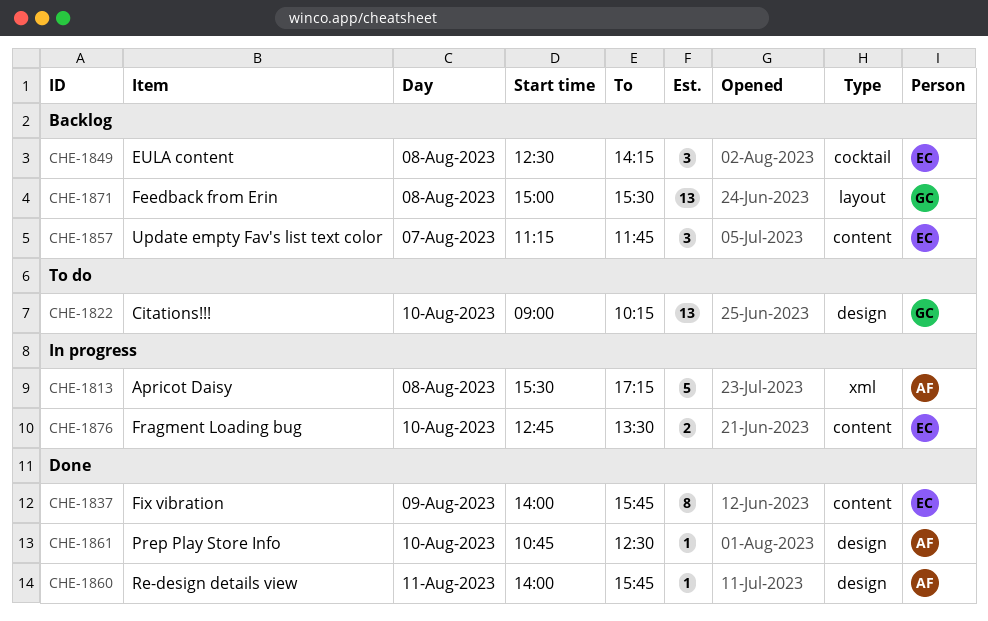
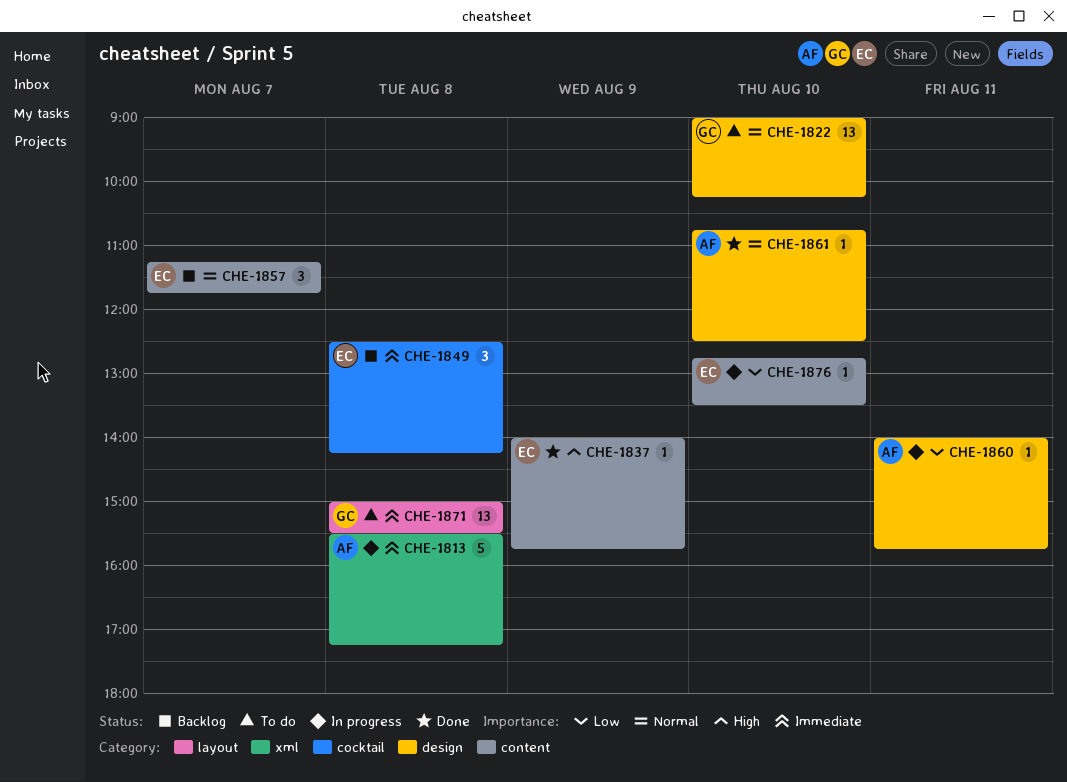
CHE-1837, estimate: 8 -> 1
CHE-1860, status: Done -> In progress
CHE-1871, status: Backlog -> To do
CHE-1876, estimate: 2 -> 1

